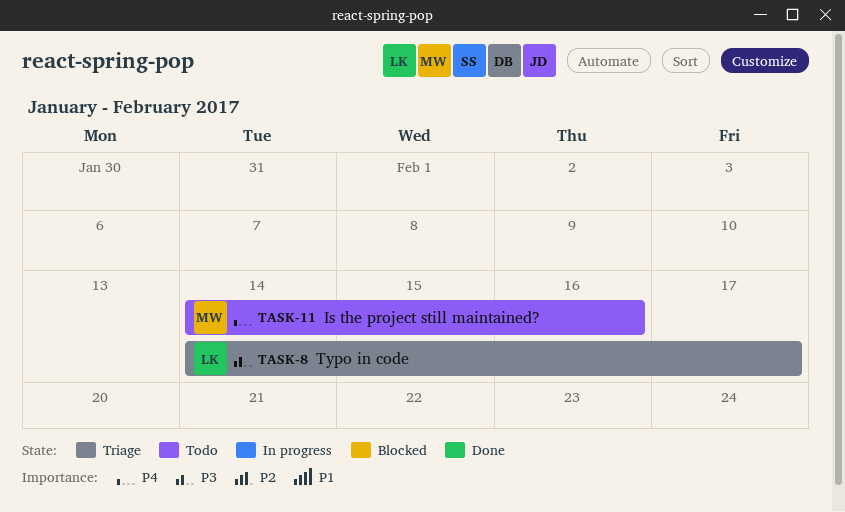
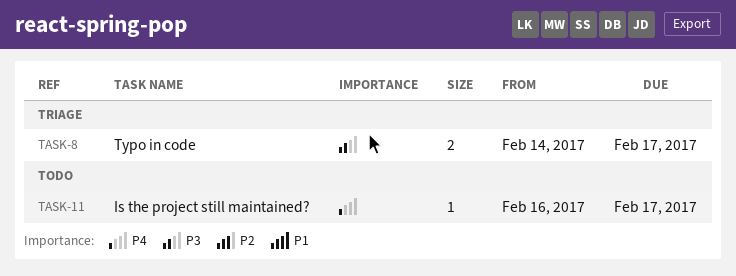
TASK-11, start: Feb 14 -> Feb 16
TASK-11, due: Feb 16 -> Feb 17

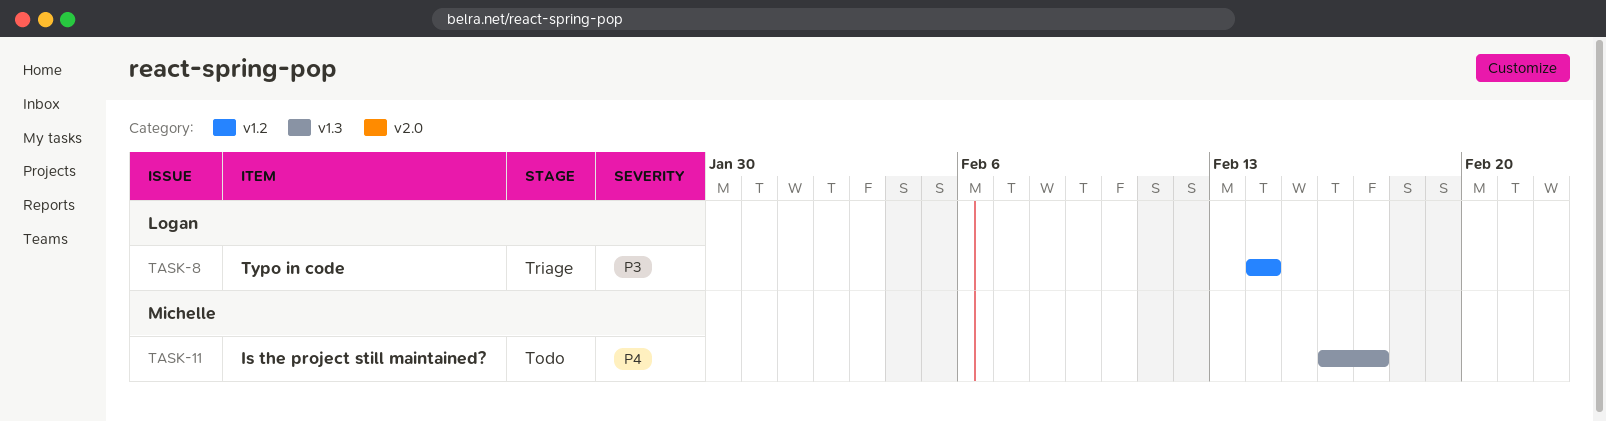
TASK-8, due: Feb 17 -> Feb 14

